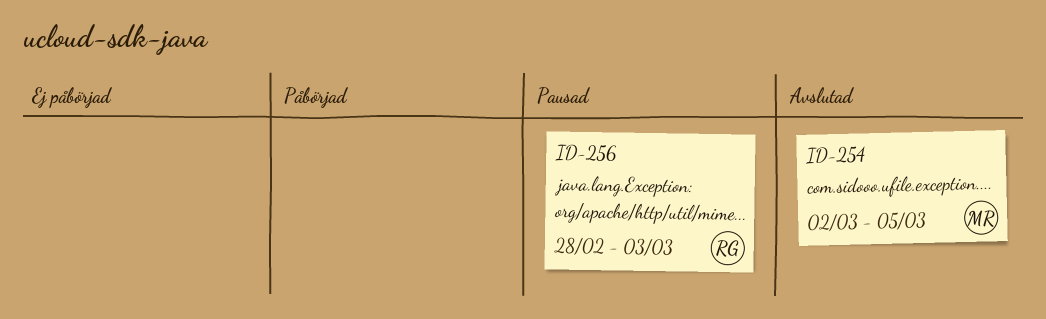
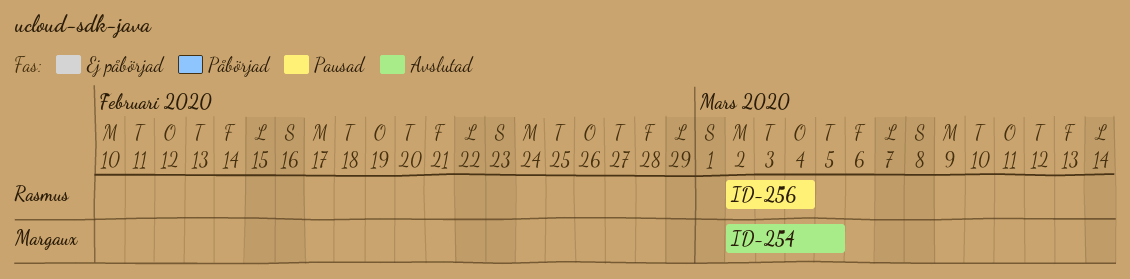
ID-256, start: Feb 28 -> Mar 2
ID-256, due: Mar 3 -> Mar 4

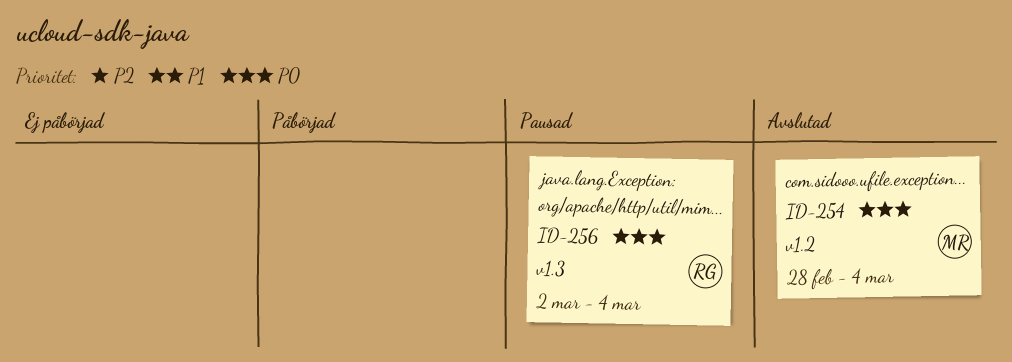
ID-254, start: Mar 2 -> Feb 28
ID-254, due: Mar 5 -> Mar 4

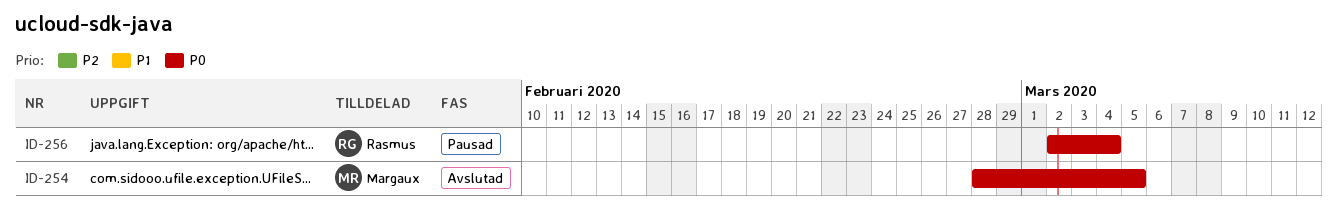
ID-254, due: Mar 4 -> Mar 5

